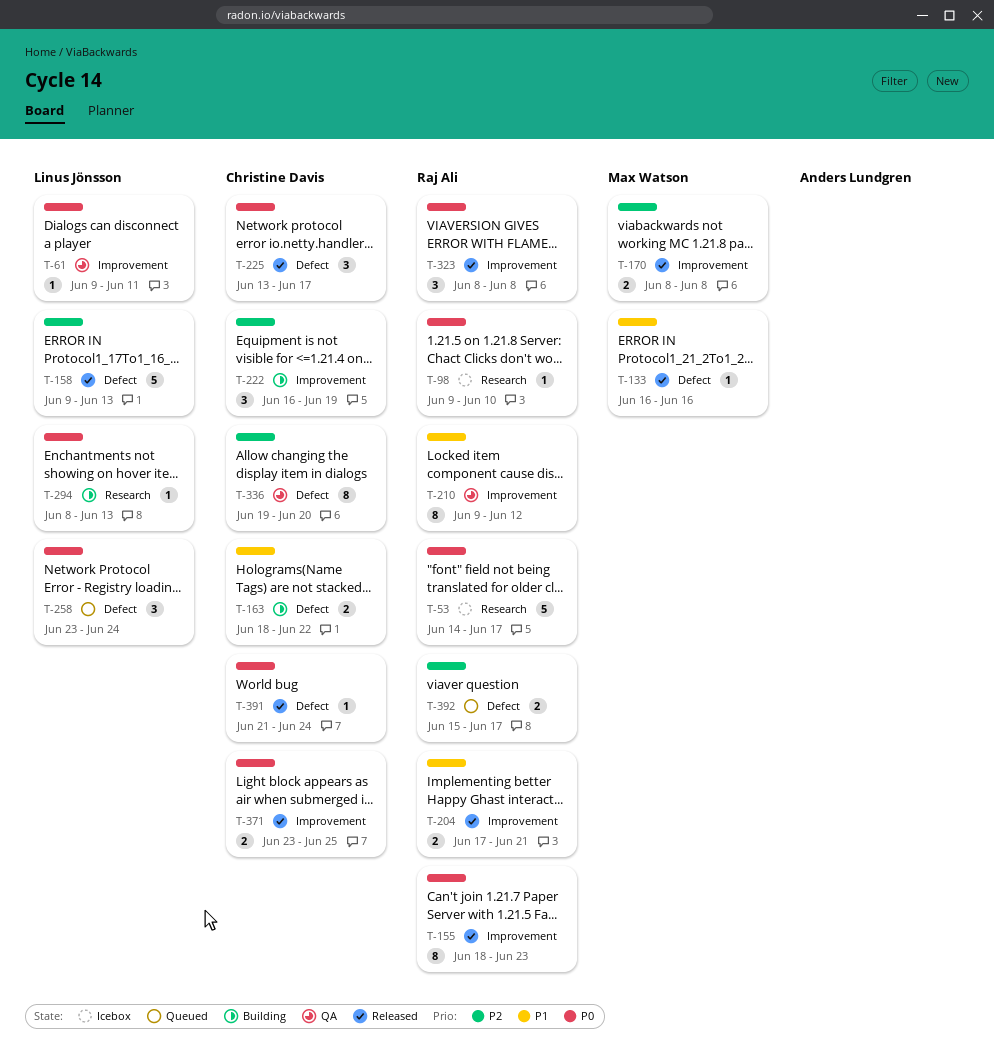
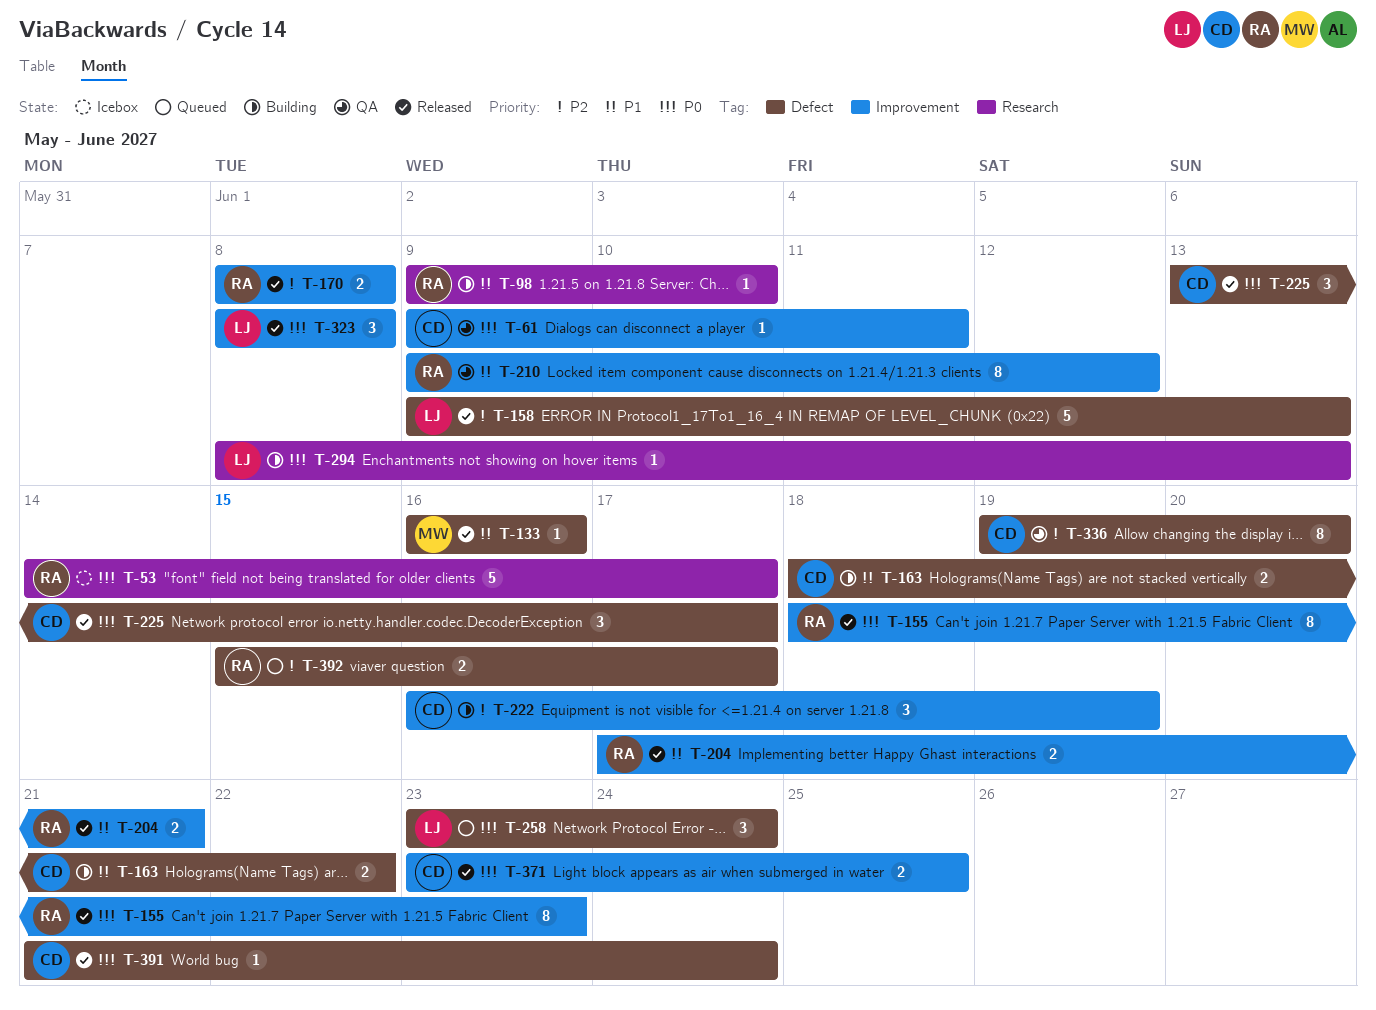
T-61, owner: Linus Jönsson -> Christine Davis
T-98, status: Icebox -> Building
T-98, priority: P0 -> P1
T-170, owner: Max Watson -> Raj Ali
T-323, owner: Raj Ali -> Linus Jönsson

